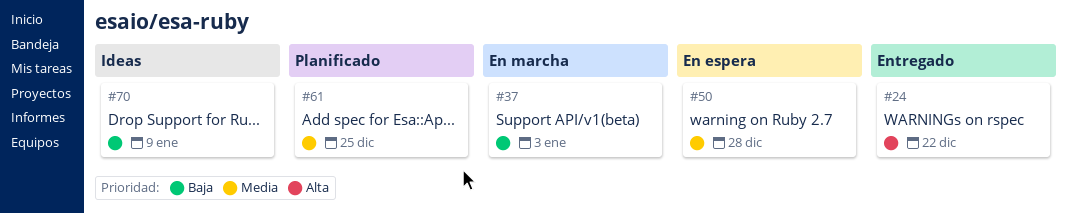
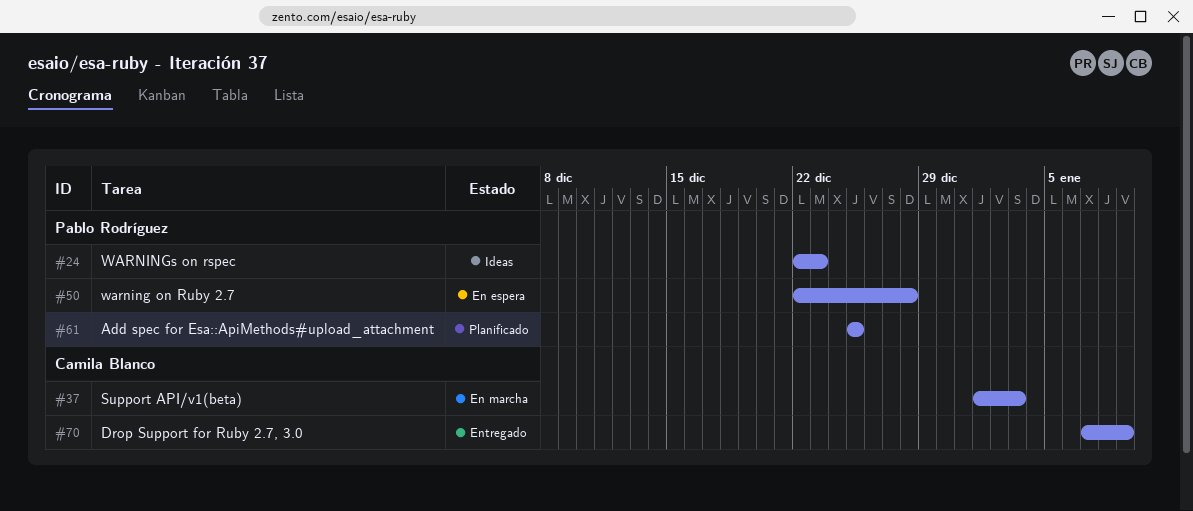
#24, status: Entregado -> Ideas
#24, due: Dec 22 -> Dec 23
#70, status: Ideas -> Entregado

